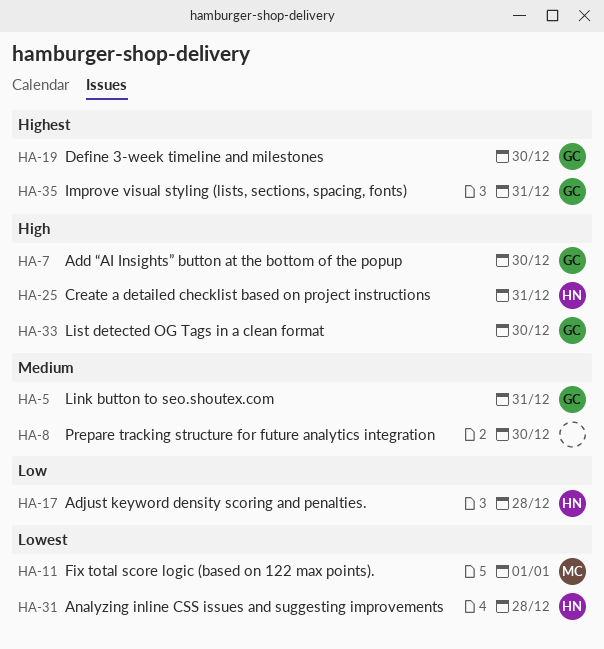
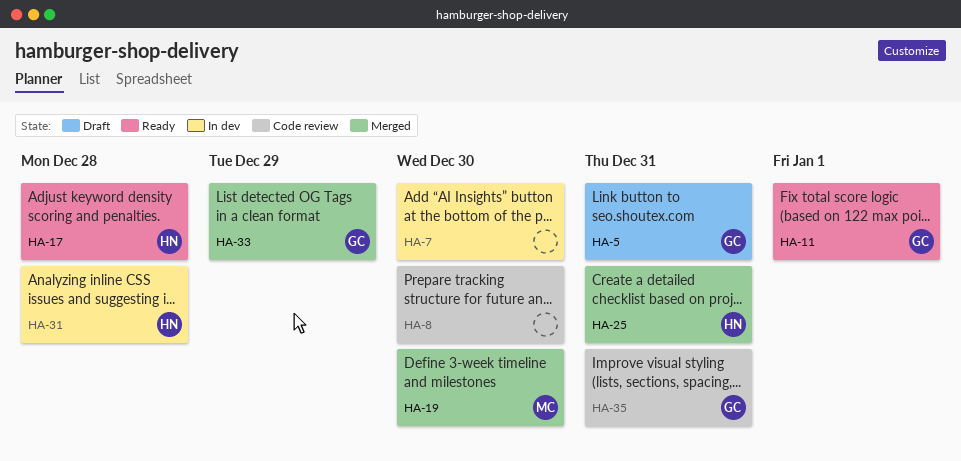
HA-7, owner: GC -> none
HA-11, owner: MC -> GC
HA-19, owner: GC -> MC
HA-33, due: Dec 30 -> Dec 29

